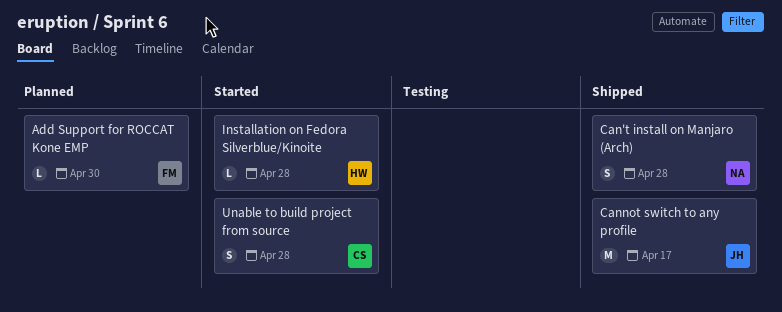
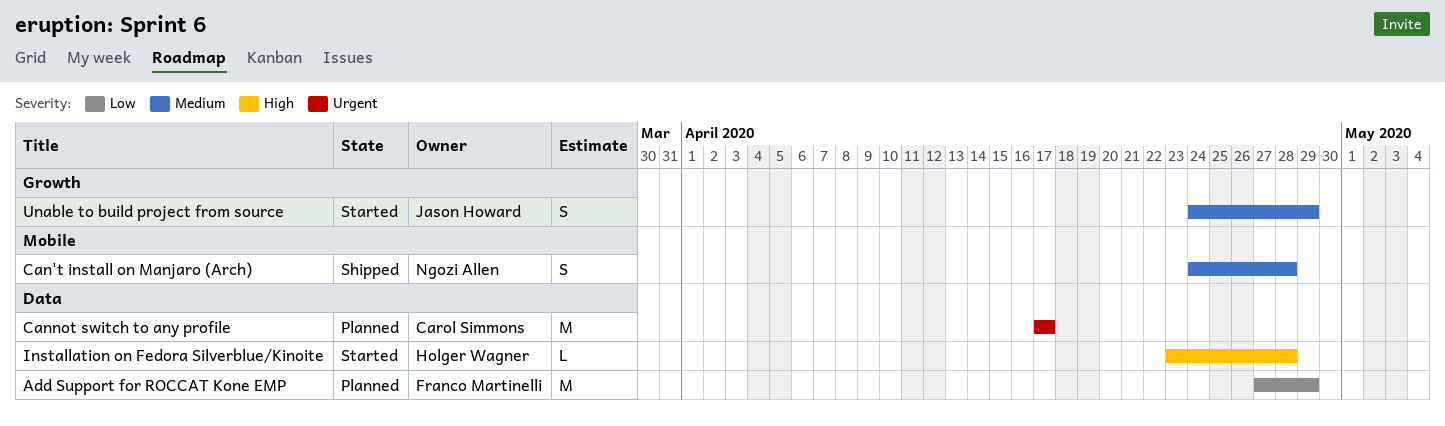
Add Support for ROCCAT Kone EMP, estimate: L -> M
Add Support for ROCCAT Kone EMP, due: Apr 30 -> Apr 29
Cannot switch to any profile, status: Shipped -> Planned
Cannot switch to any profile, owner: Jason Howard -> Carol Simmons
Unable to build project from source, owner: Carol Simmons -> Jason Howard
Unable to build project from source, due: Apr 28 -> Apr 29

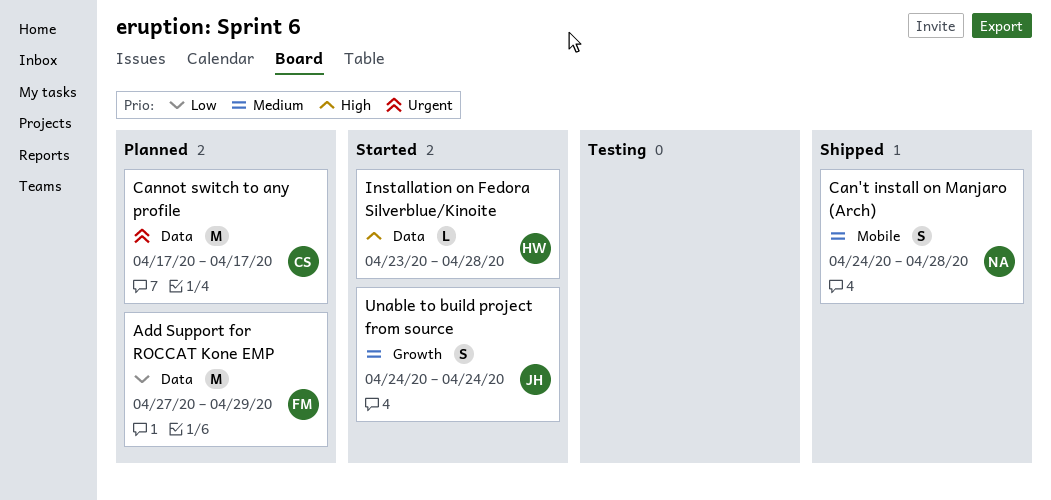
Unable to build project from source, due: Apr 29 -> Apr 24

